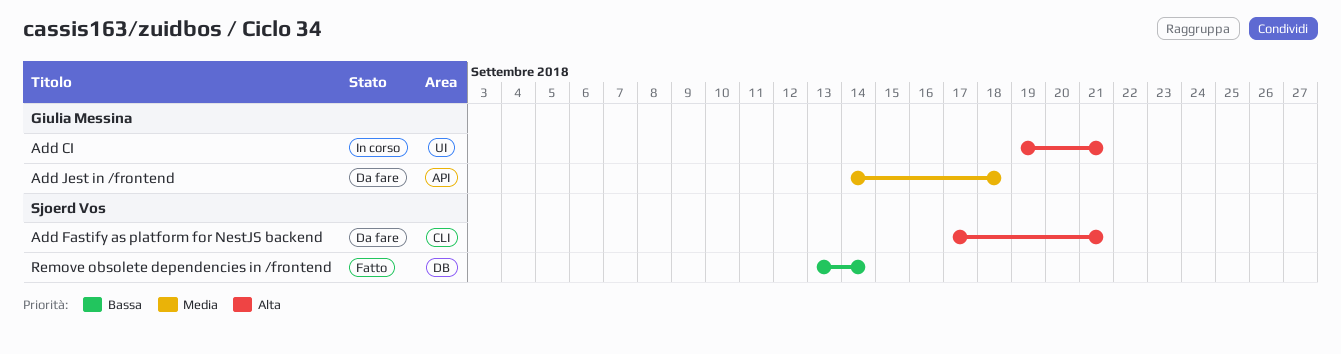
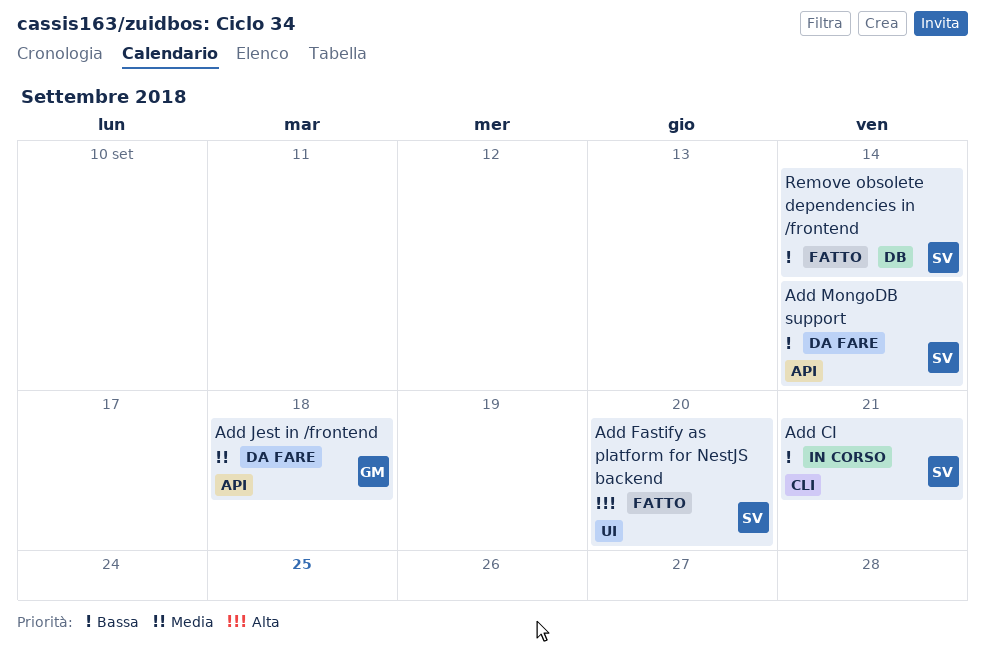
Add CI, owner: Giulia Messina -> Sjoerd Vos
Add CI, priority: Alta -> Bassa
Add CI, label: UI -> CLI
Add Fastify as platform for NestJS backend, status: Da fare -> Fatto
Add Fastify as platform for NestJS backend, label: CLI -> UI
Add Fastify as platform for NestJS backend, due: Sep 21 -> Sep 20
Add MongoDB support: none -> present

